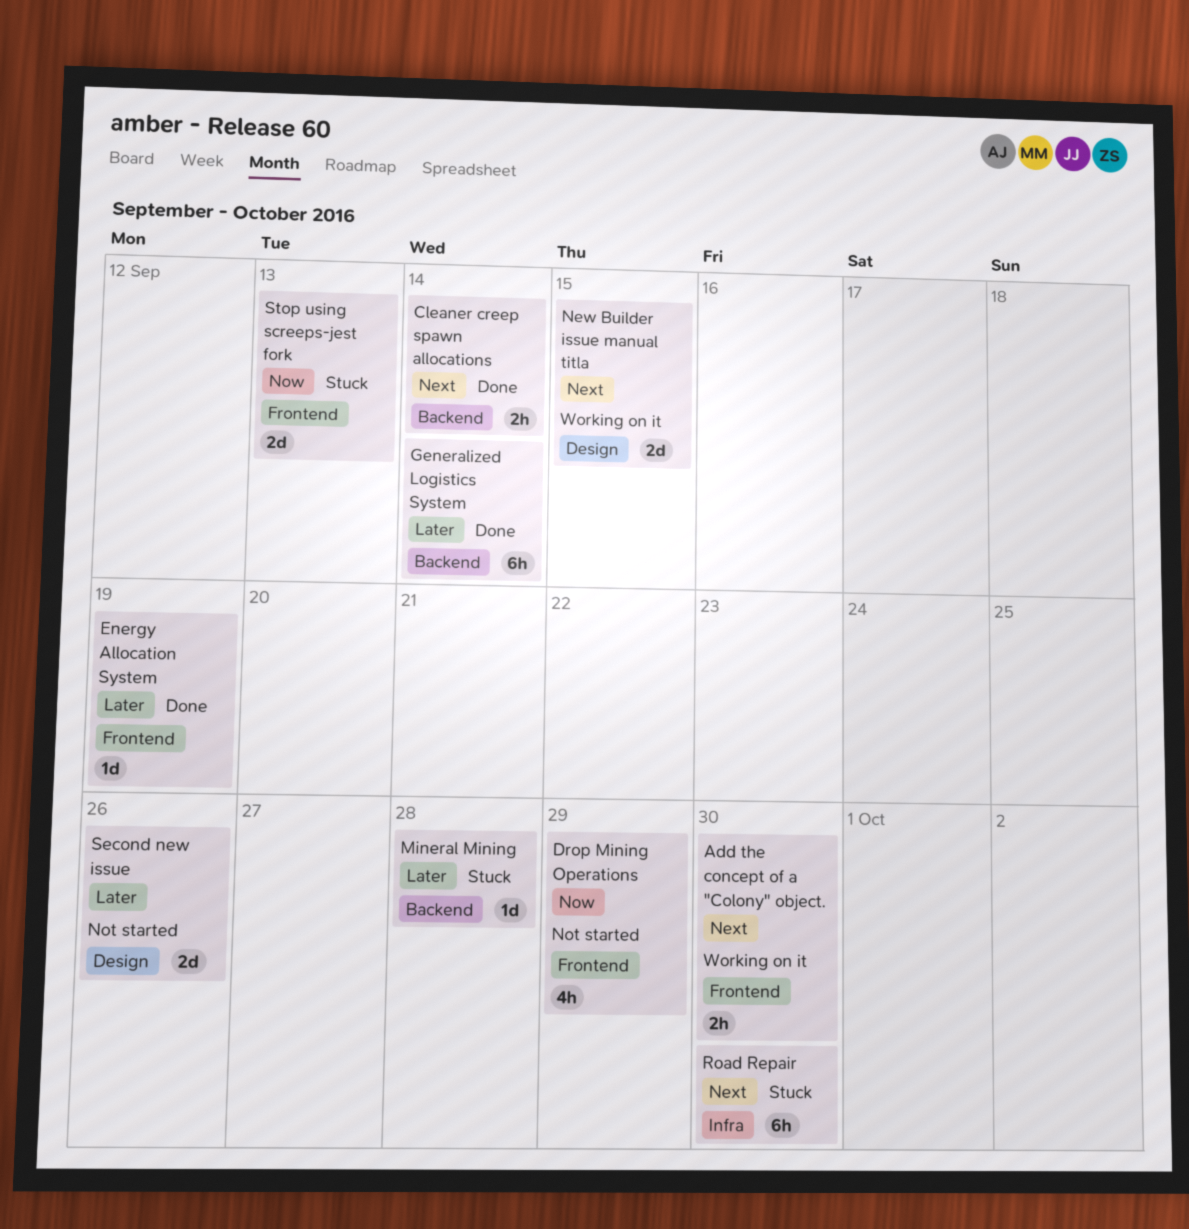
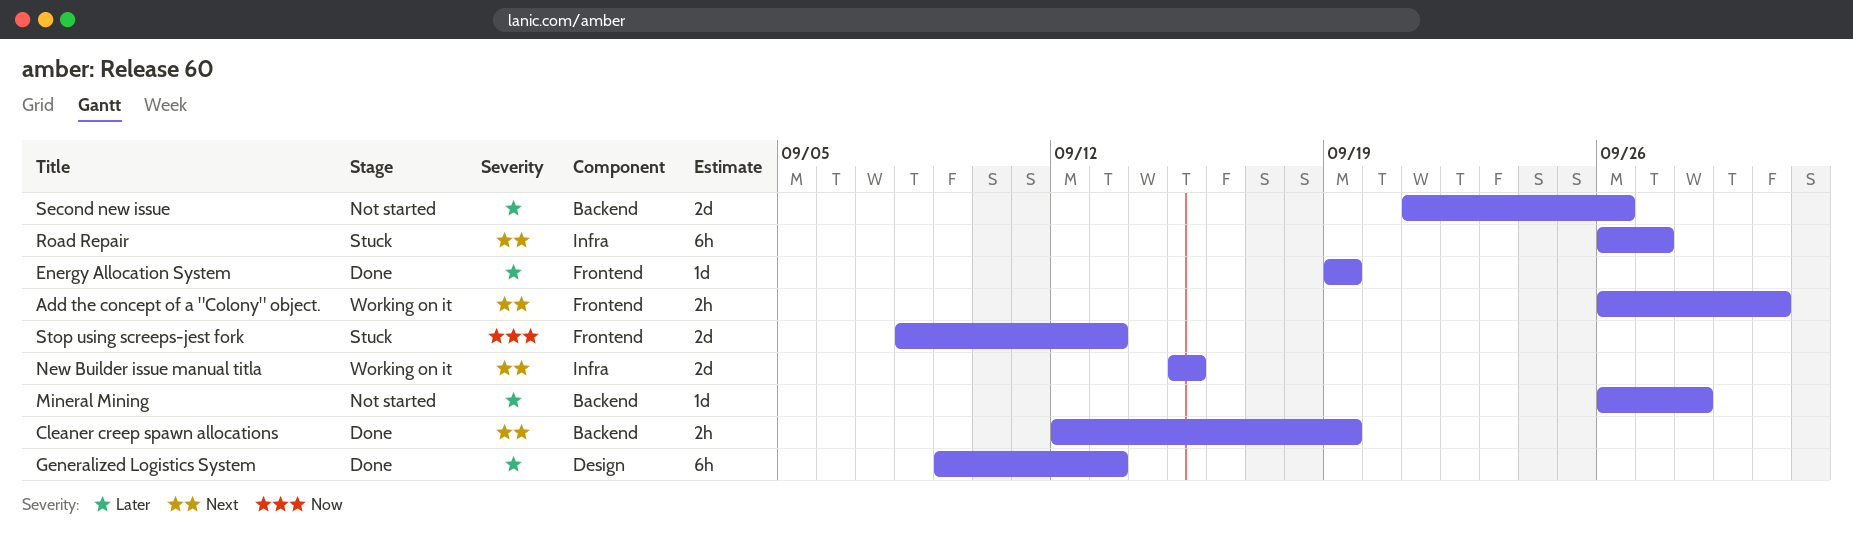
Cleaner creep spawn allocations, due: Sep 14 -> Sep 19
Drop Mining Operations: present -> none
Generalized Logistics System, label: Backend -> Design
Generalized Logistics System, due: Sep 14 -> Sep 13
Mineral Mining, status: Stuck -> Not started
New Builder issue manual titla, label: Design -> Infra
Road Repair, due: Sep 30 -> Sep 27
Second new issue, label: Design -> Backend

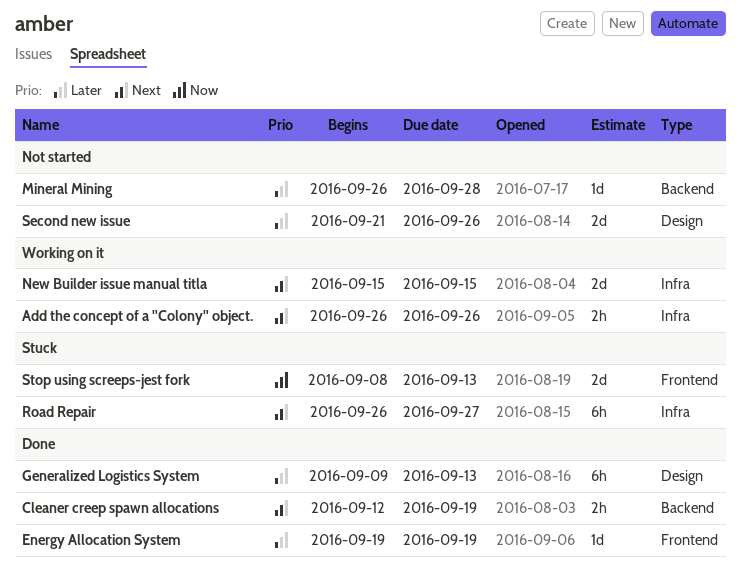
Add the concept of a "Colony" object., label: Frontend -> Infra
Add the concept of a "Colony" object., due: Sep 30 -> Sep 26
Second new issue, label: Backend -> Design

